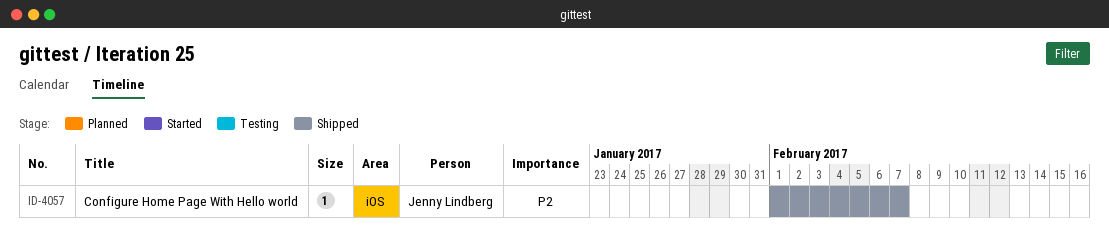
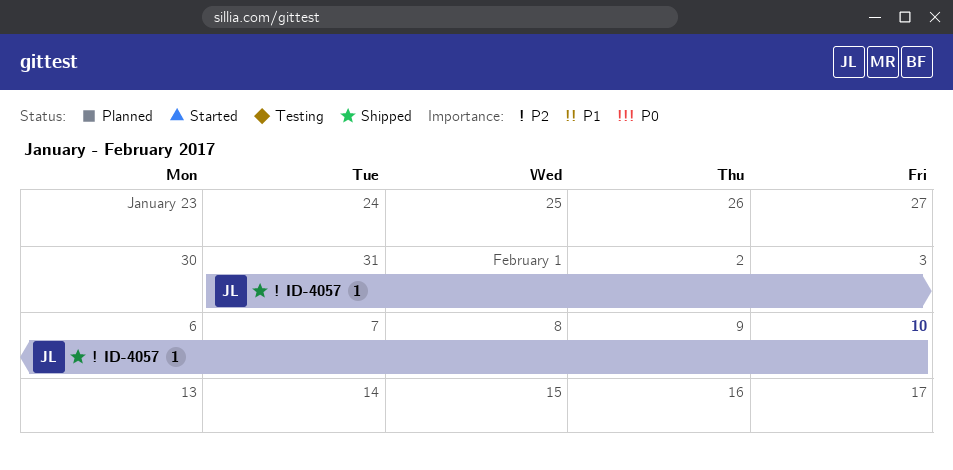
ID-4057, start: Feb 1 -> Jan 31
ID-4057, due: Feb 7 -> Feb 10

